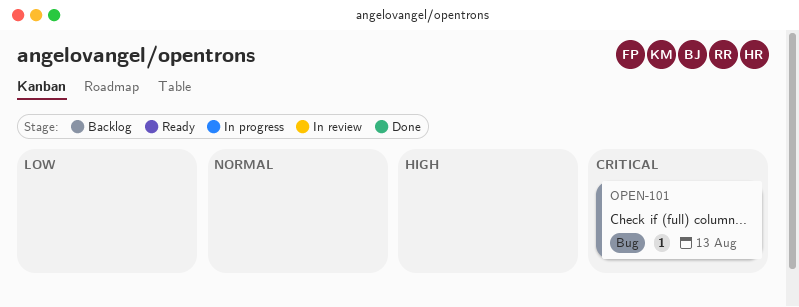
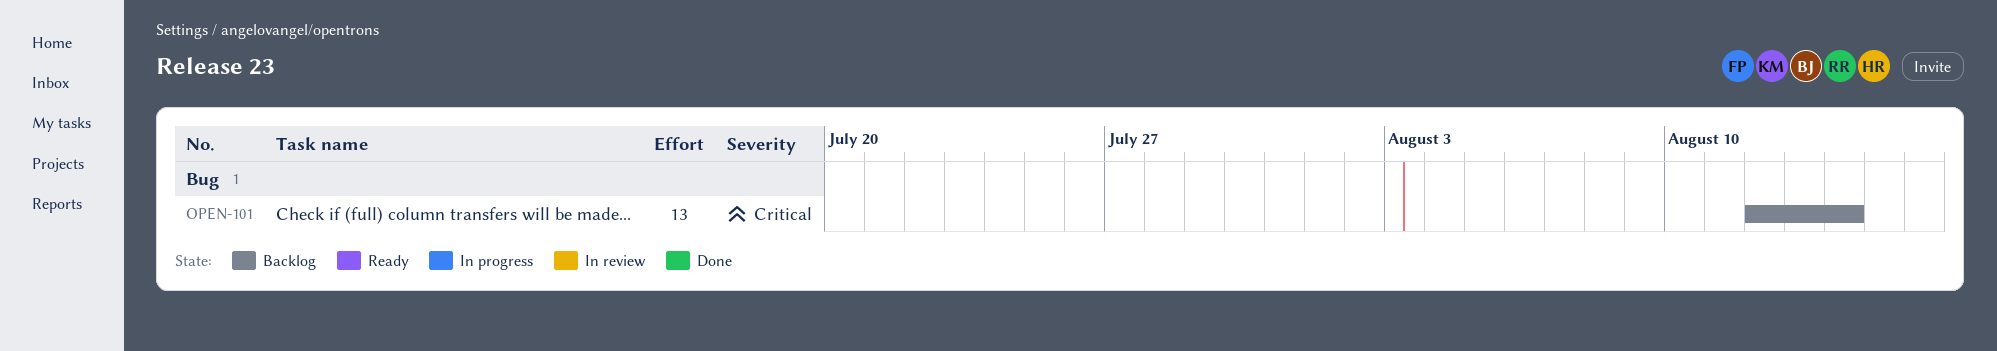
OPEN-101, estimate: 1 -> 13
OPEN-101, due: Aug 13 -> Aug 14

